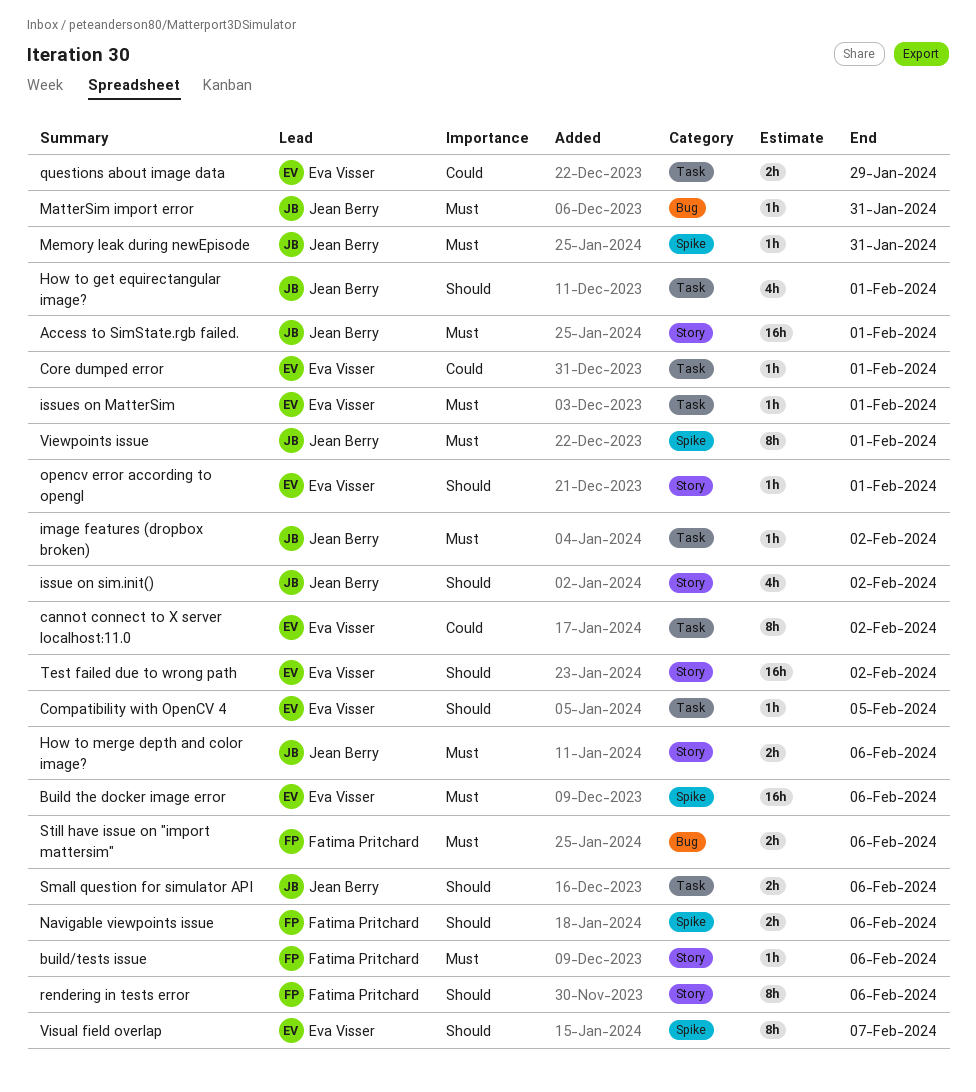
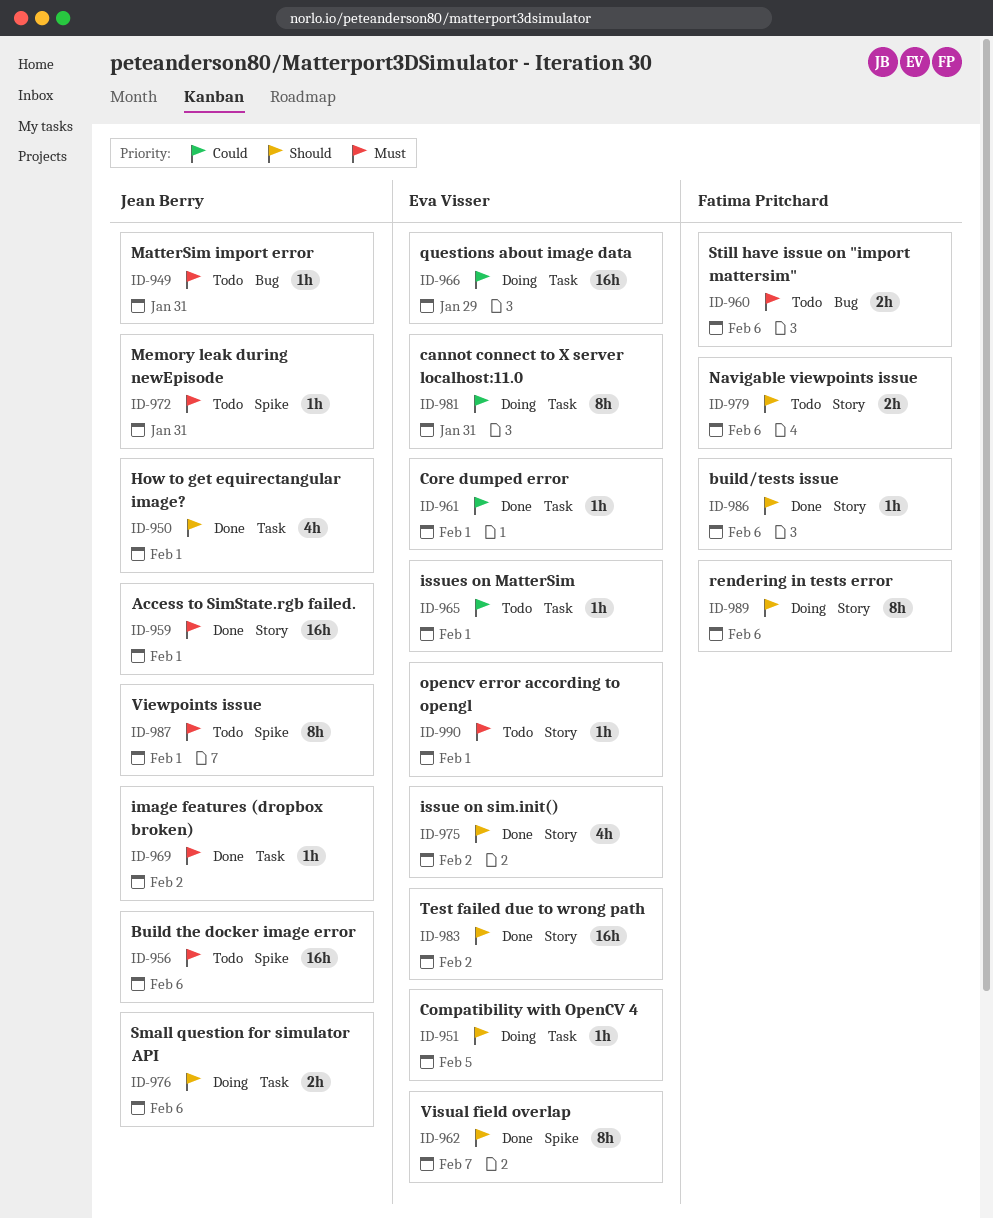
Build the docker image error, owner: Eva Visser -> Jean Berry
build/tests issue, priority: Must -> Should
cannot connect to X server localhost:11.0, due: Feb 2 -> Jan 31
How to merge depth and color image?: present -> none
issue on sim.init(), owner: Jean Berry -> Eva Visser
issues on MatterSim, priority: Must -> Could
Navigable viewpoints issue, label: Spike -> Story
opencv error according to opengl, priority: Should -> Must
questions about image data, estimate: 2h -> 16h

